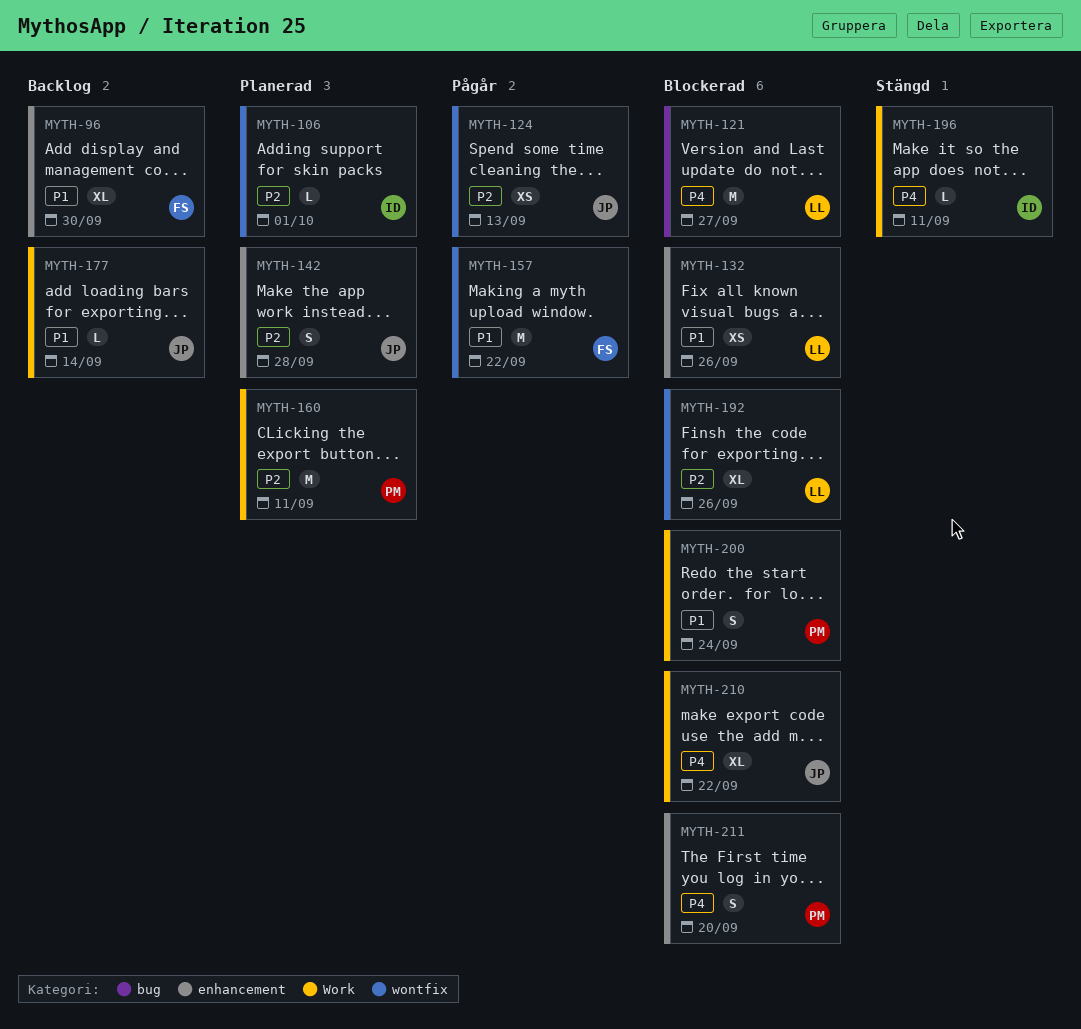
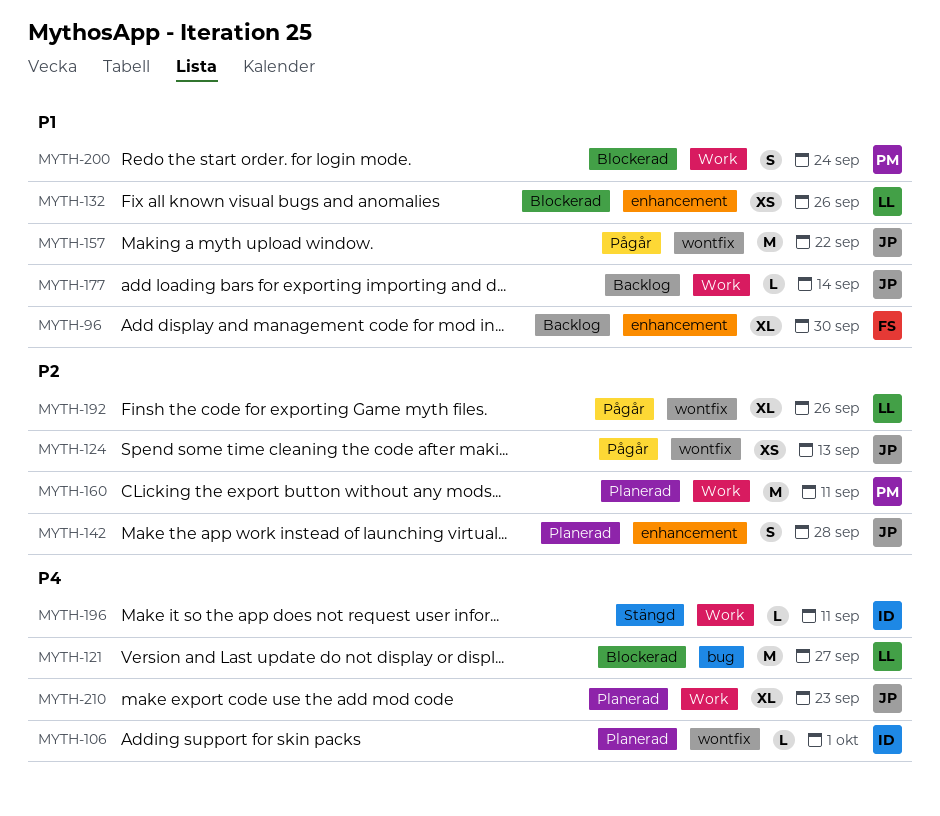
MYTH-106, priority: P2 -> P4
MYTH-157, owner: FS -> JP
MYTH-192, status: Blockerad -> Pågår
MYTH-210, status: Blockerad -> Planerad
MYTH-210, due: Sep 22 -> Sep 23
MYTH-211: present -> none

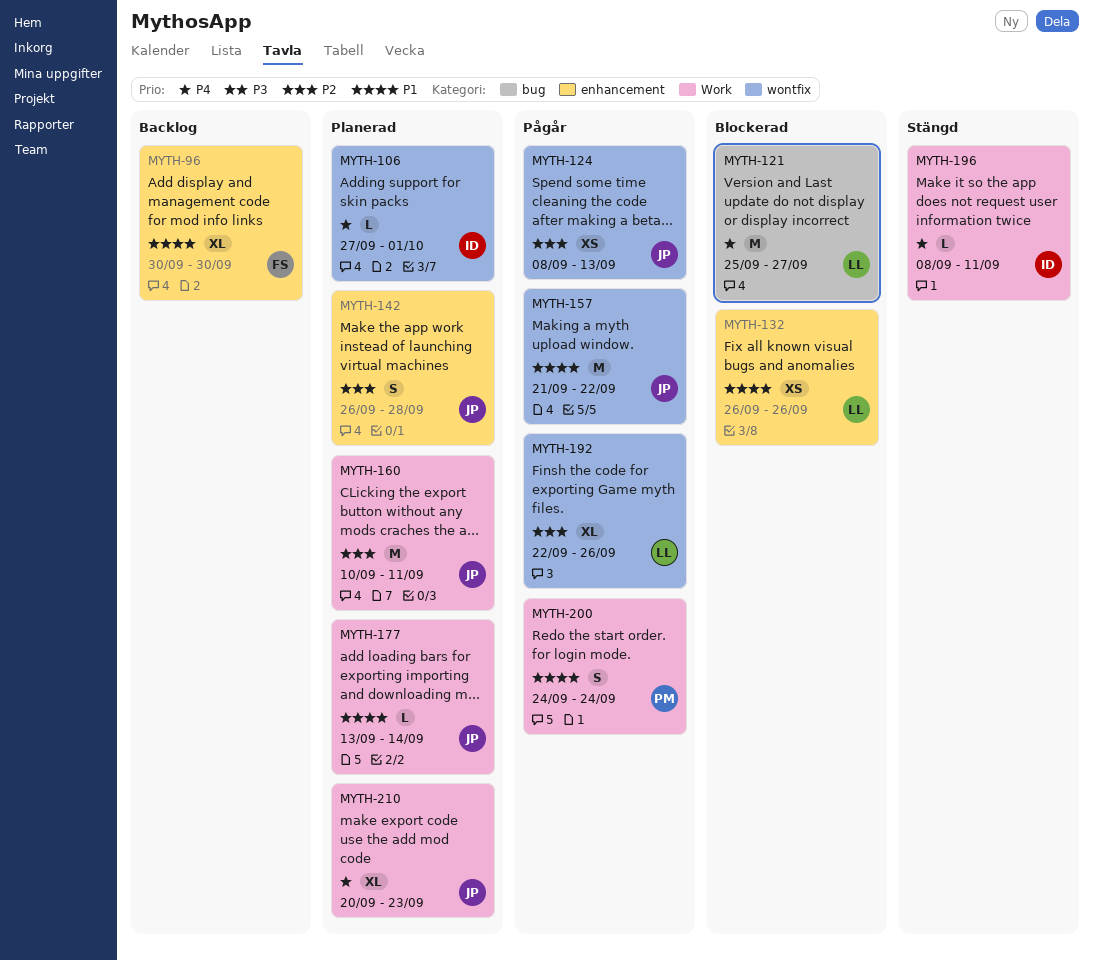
MYTH-160, owner: PM -> JP
MYTH-177, status: Backlog -> Planerad
MYTH-200, status: Blockerad -> Pågår

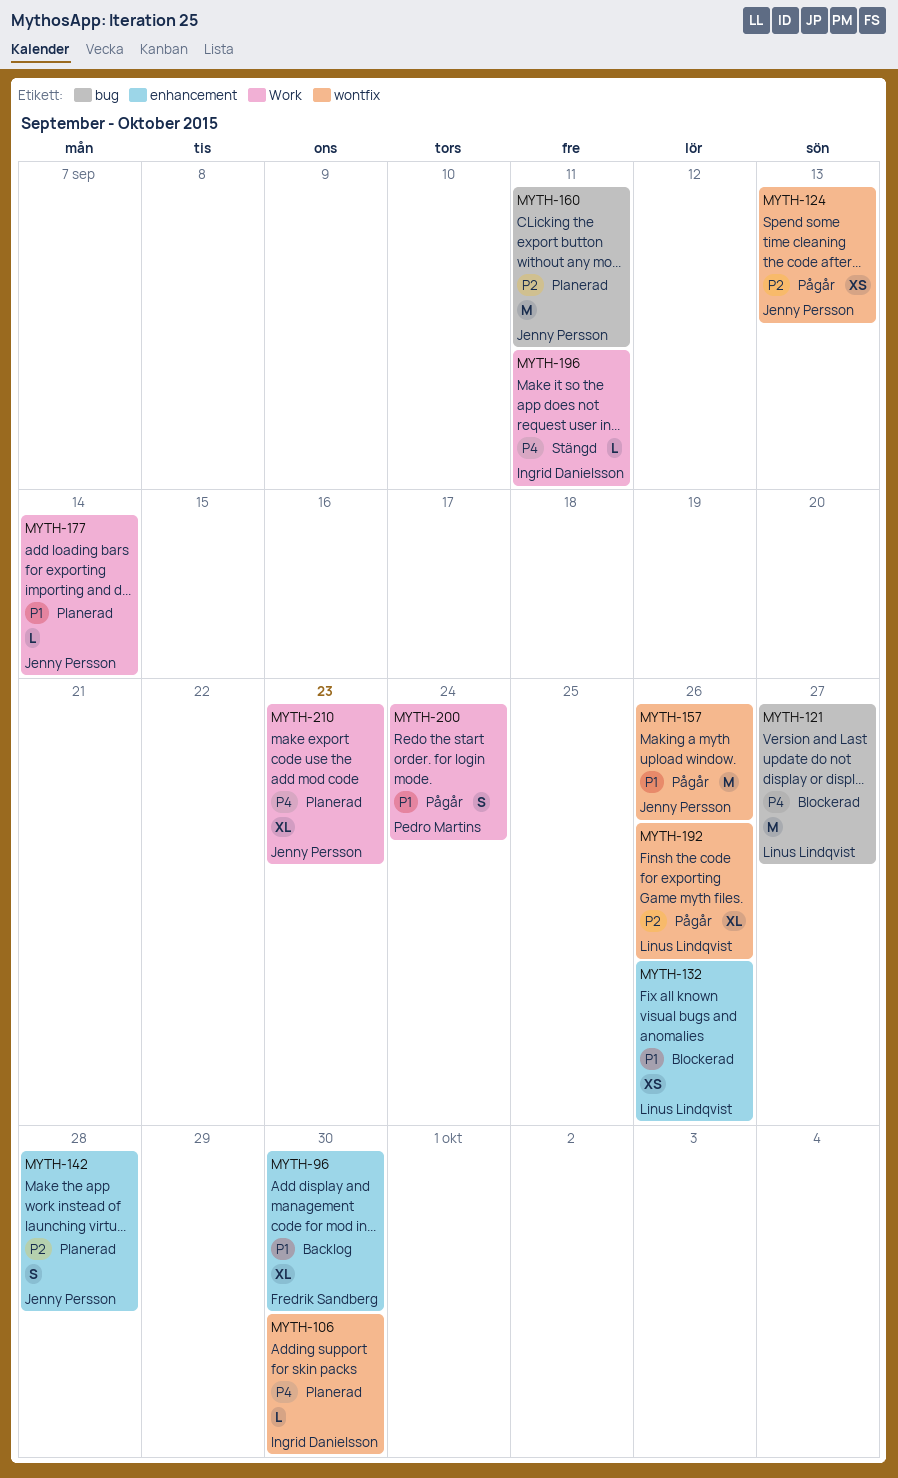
MYTH-106, due: Oct 1 -> Sep 30
MYTH-157, due: Sep 22 -> Sep 26
MYTH-160, label: Work -> bug

